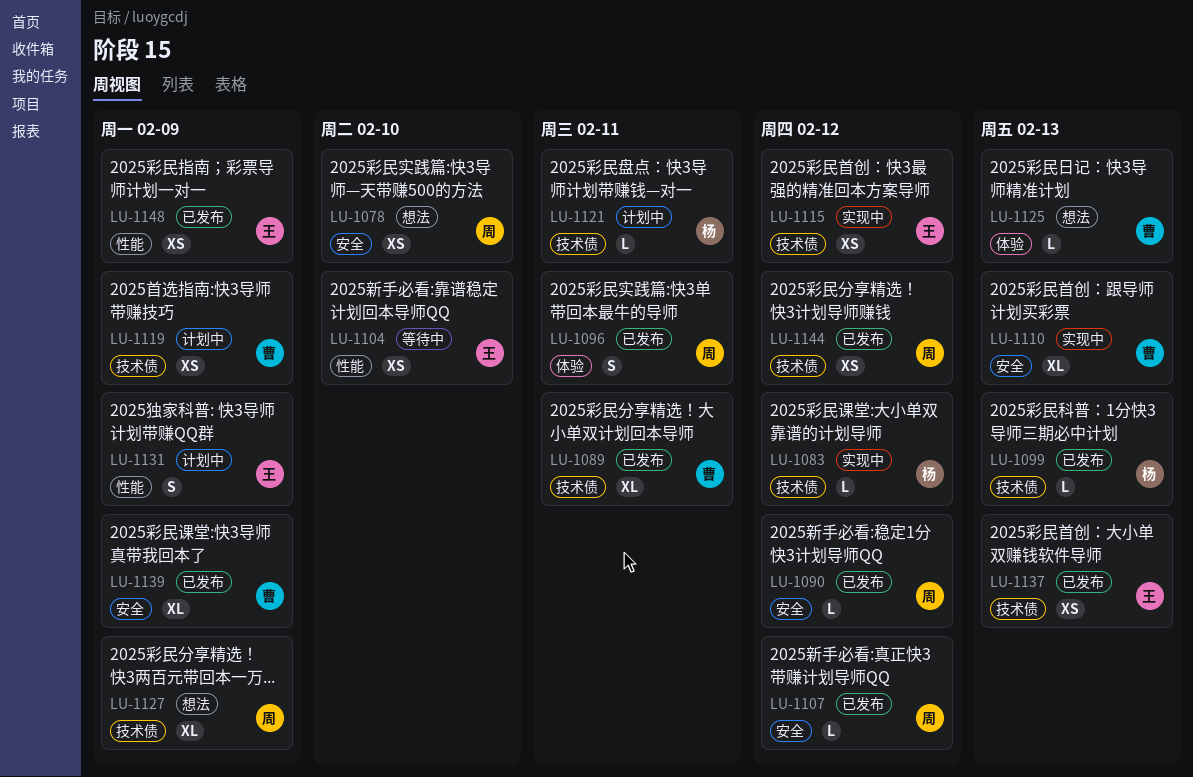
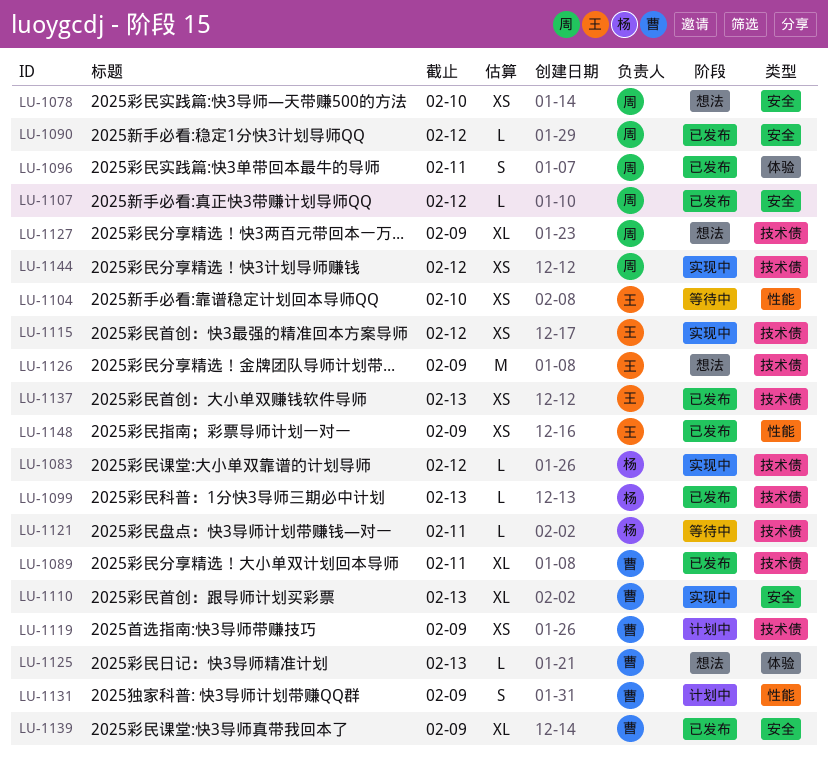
LU-1121, status: 计划中 -> 等待中
LU-1126: none -> present
LU-1131, owner: 王 -> 曹
LU-1144, status: 已发布 -> 实现中

